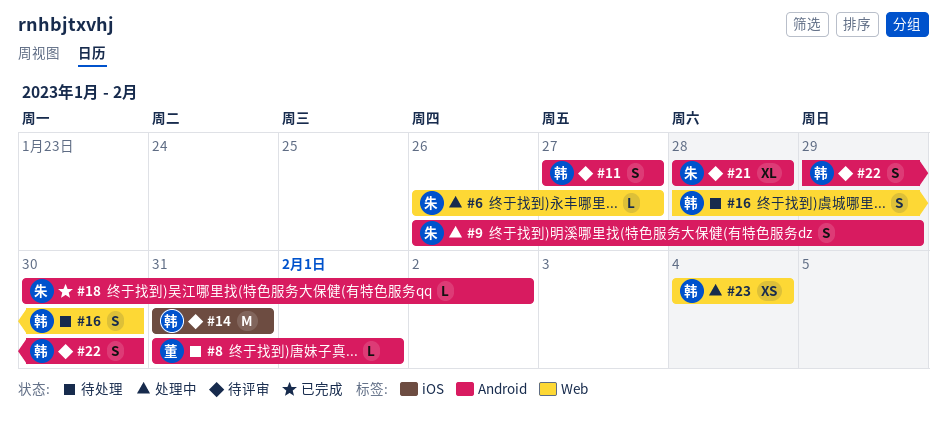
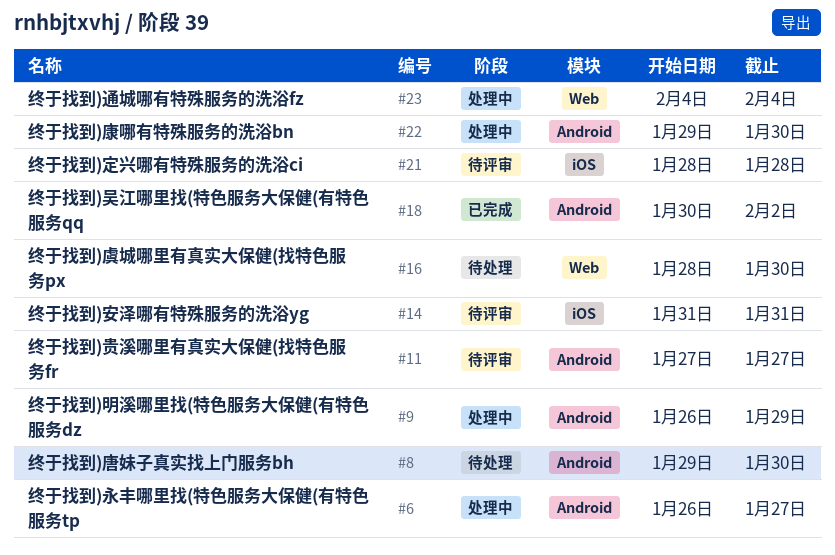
#6, label: Web -> Android
#8, start: Jan 31 -> Jan 29
#8, due: Feb 1 -> Jan 30
#21, label: Android -> iOS
#22, status: 待评审 -> 处理中

